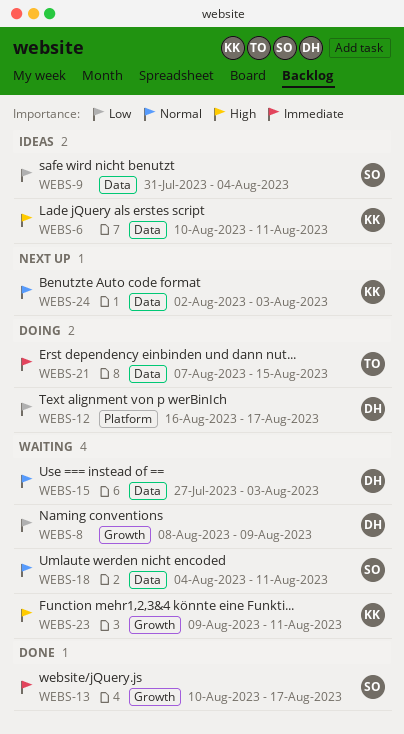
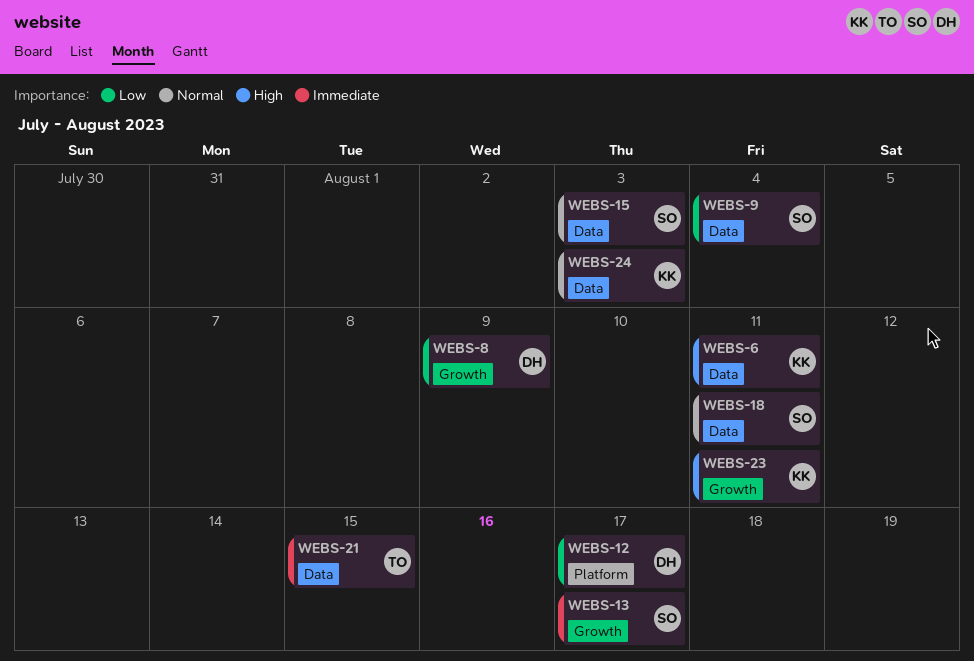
WEBS-15, owner: DH -> SO

